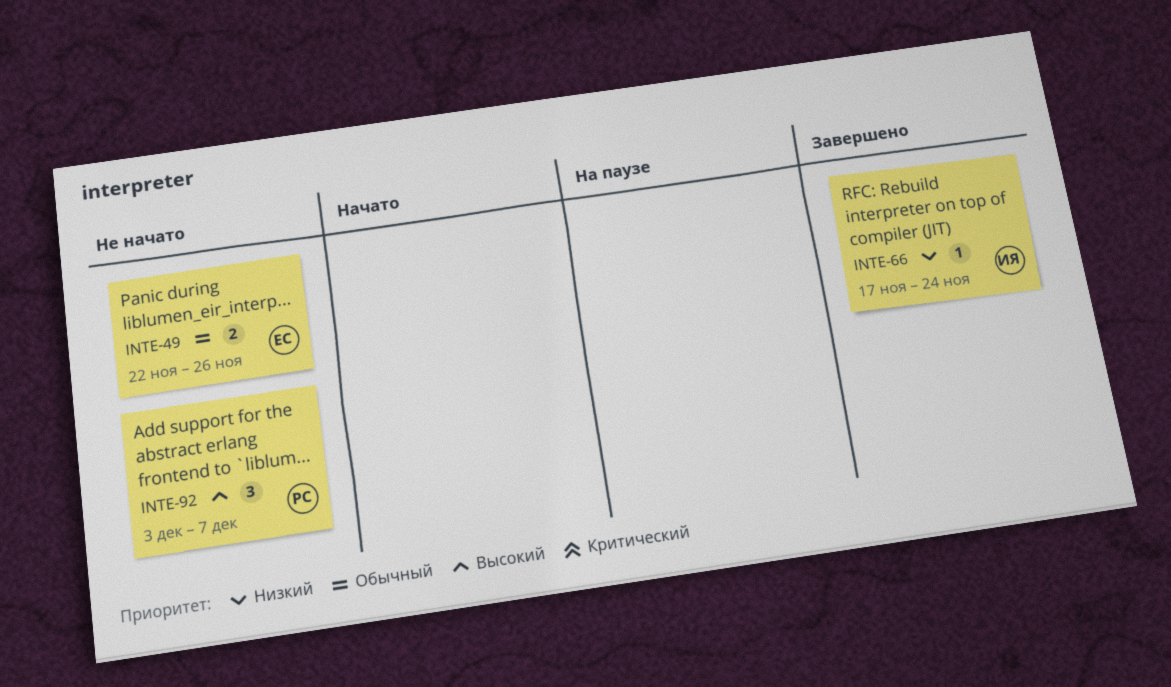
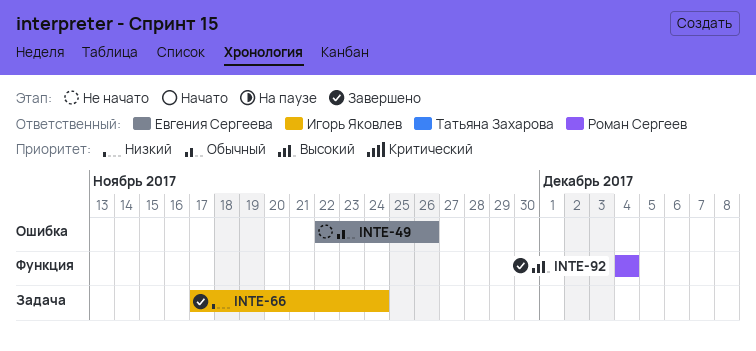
INTE-92, status: Не начато -> Завершено
INTE-92, start: Dec 3 -> Dec 4
INTE-92, due: Dec 7 -> Dec 4

